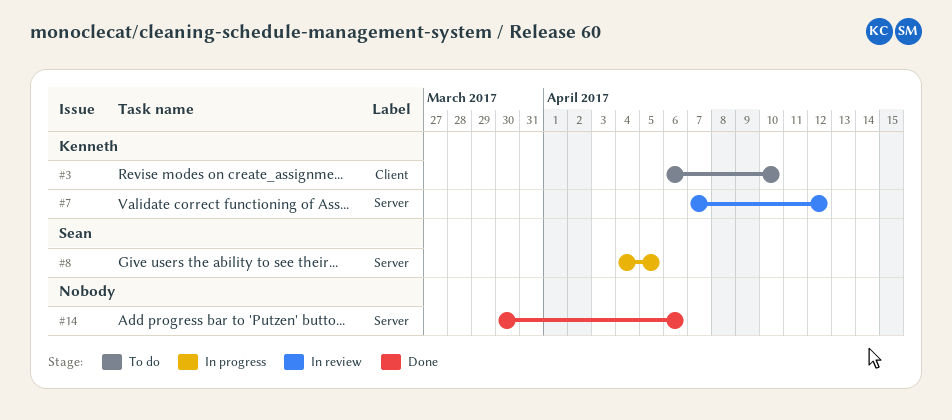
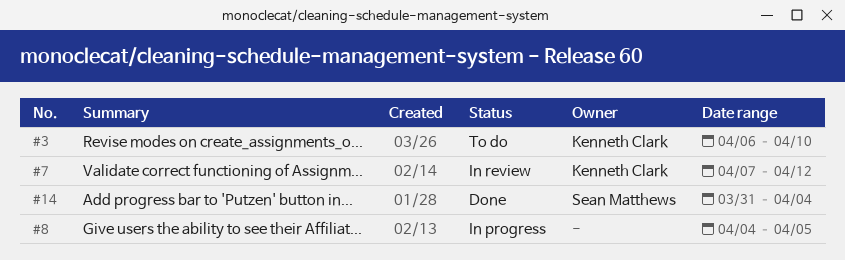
#8, owner: Sean Matthews -> none
#14, owner: none -> Sean Matthews
#14, start: Mar 30 -> Mar 31
#14, due: Apr 6 -> Apr 4

